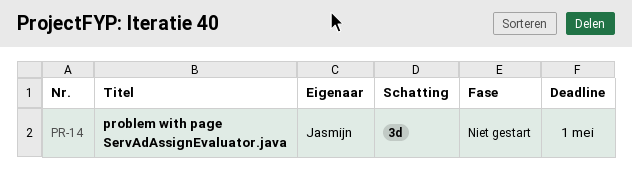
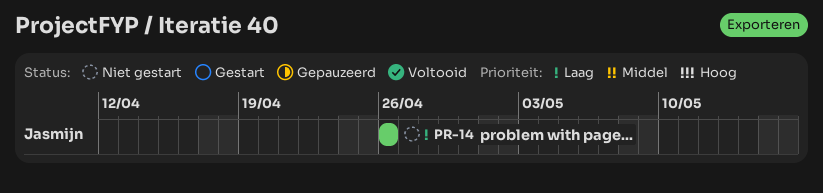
PR-14, due: May 1 -> Apr 26

